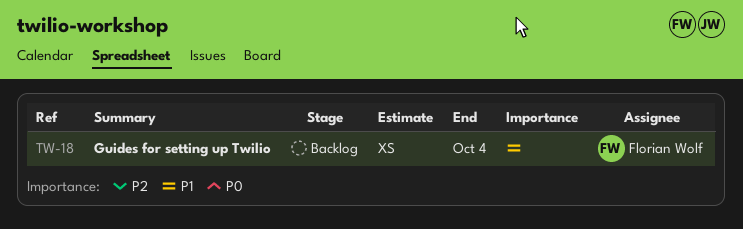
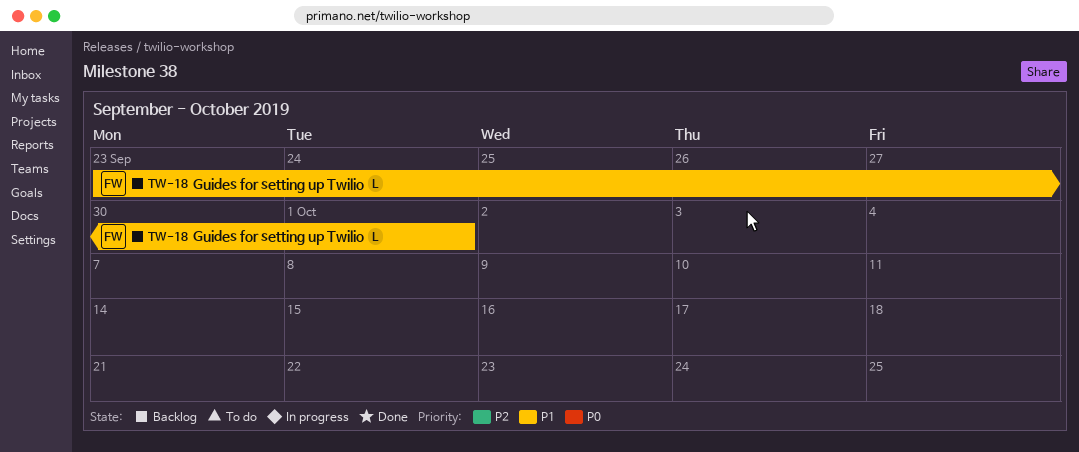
TW-18, estimate: XS -> L
TW-18, due: Oct 4 -> Oct 1

